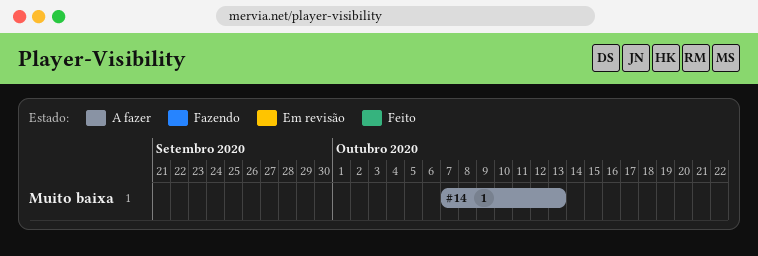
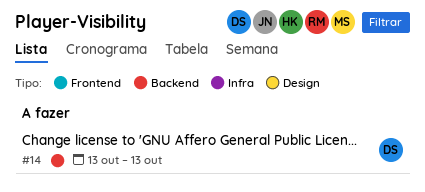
#14, start: Oct 7 -> Oct 13

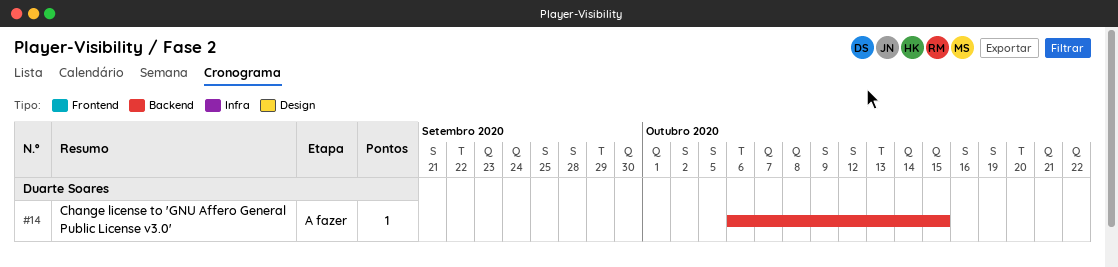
#14, start: Oct 13 -> Oct 6
#14, due: Oct 13 -> Oct 15

